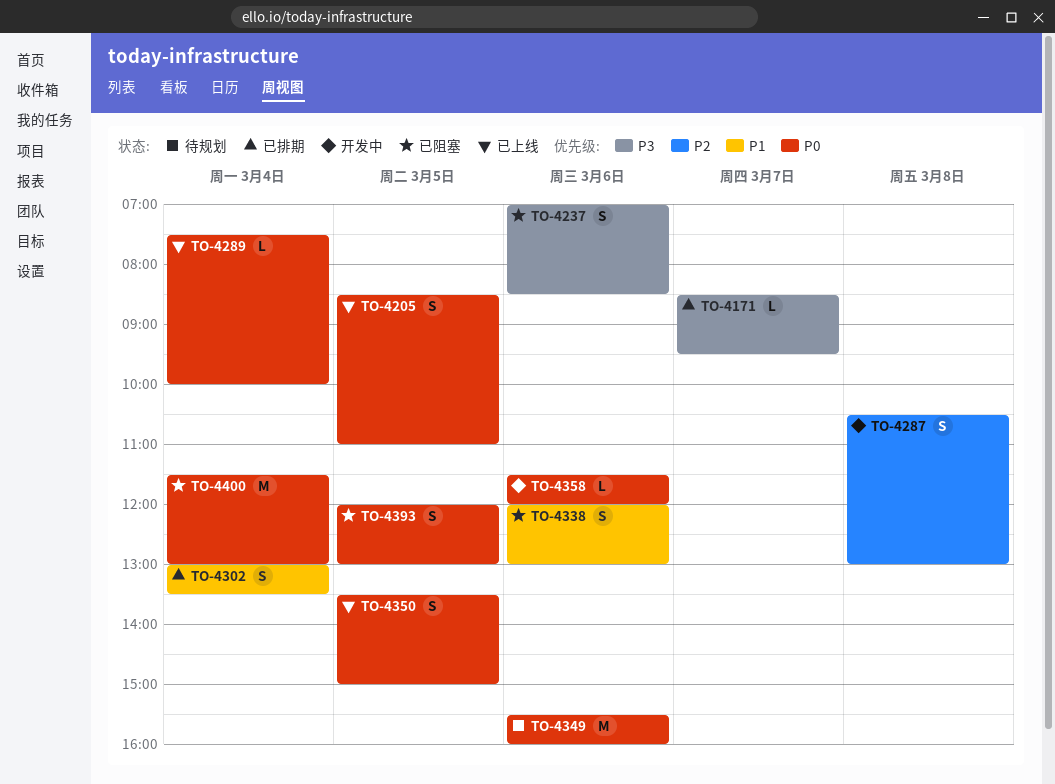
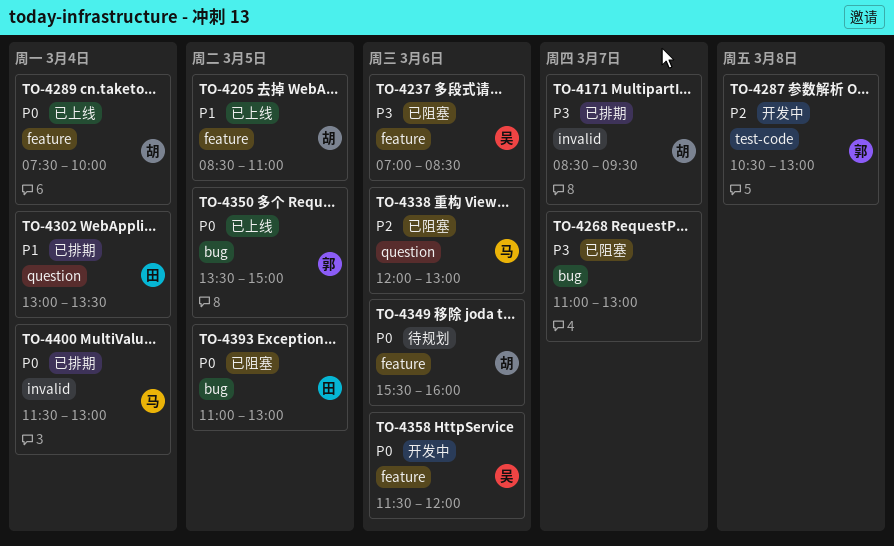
TO-4205, priority: P0 -> P1
TO-4268: none -> present
TO-4338, priority: P1 -> P2
TO-4393, begins: 12:00 -> 11:00
TO-4400, status: 已阻塞 -> 已排期

